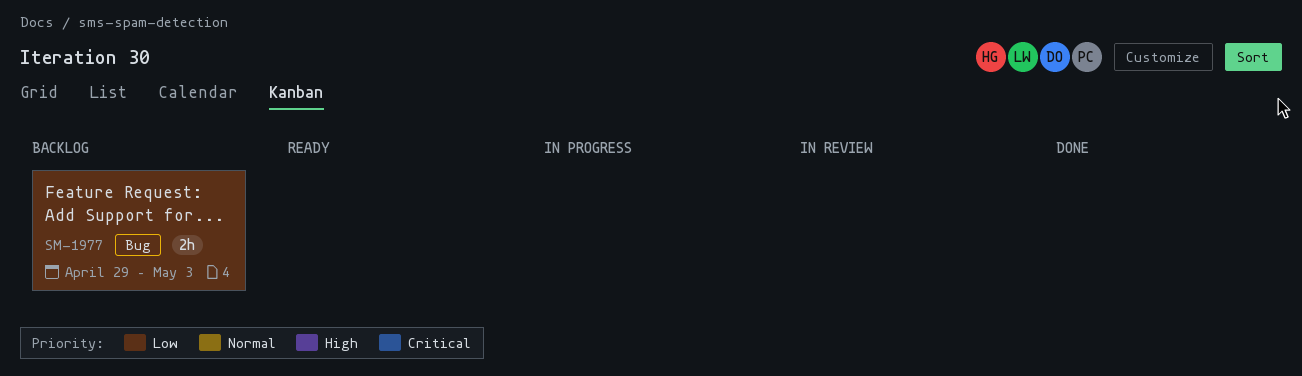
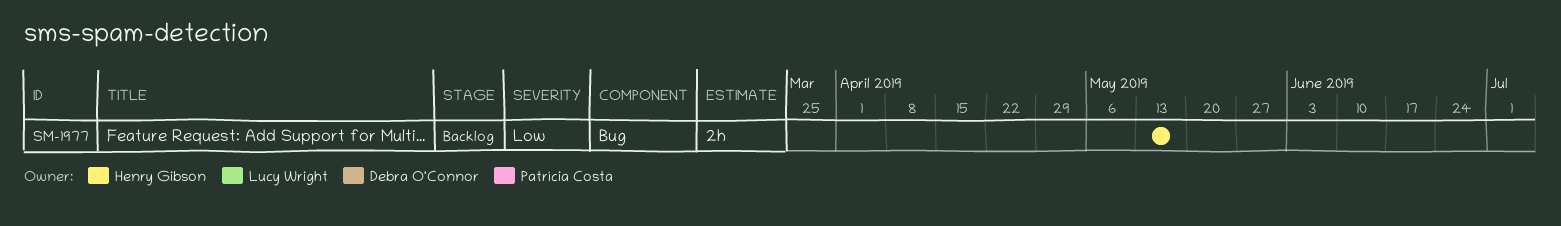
SM-1977, start: Apr 29 -> May 13
SM-1977, due: May 3 -> May 17

